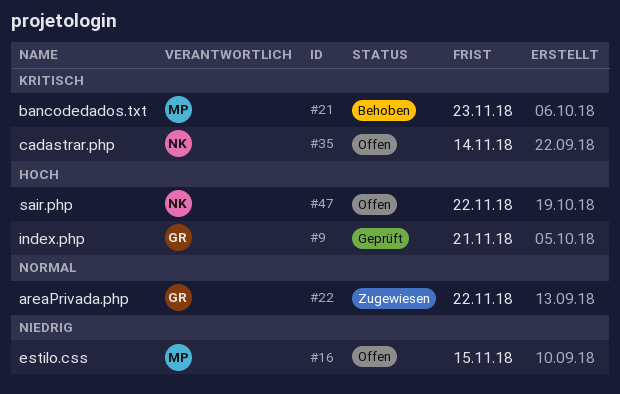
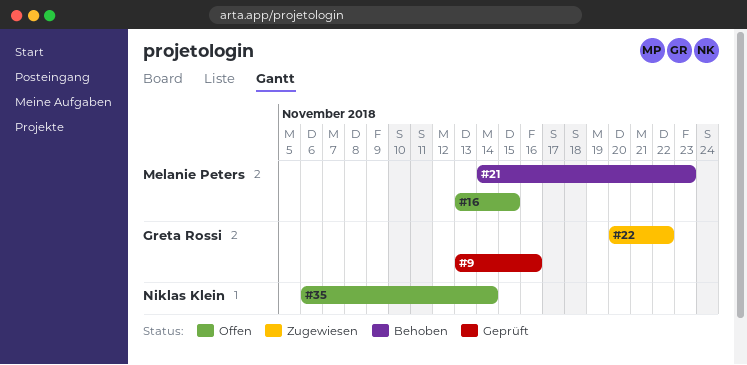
#9, due: Nov 21 -> Nov 16
#47: present -> none

